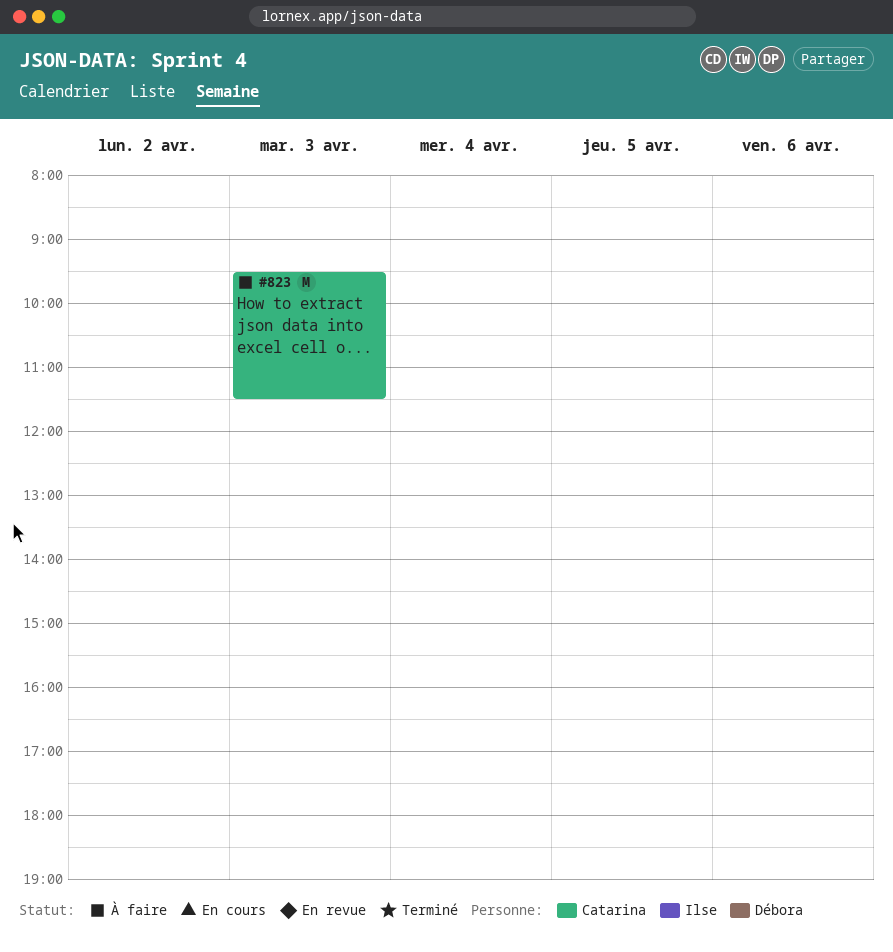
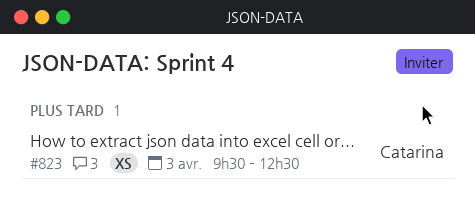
#823, estimate: M -> XS
#823, ends: 11:30 -> 12:30

